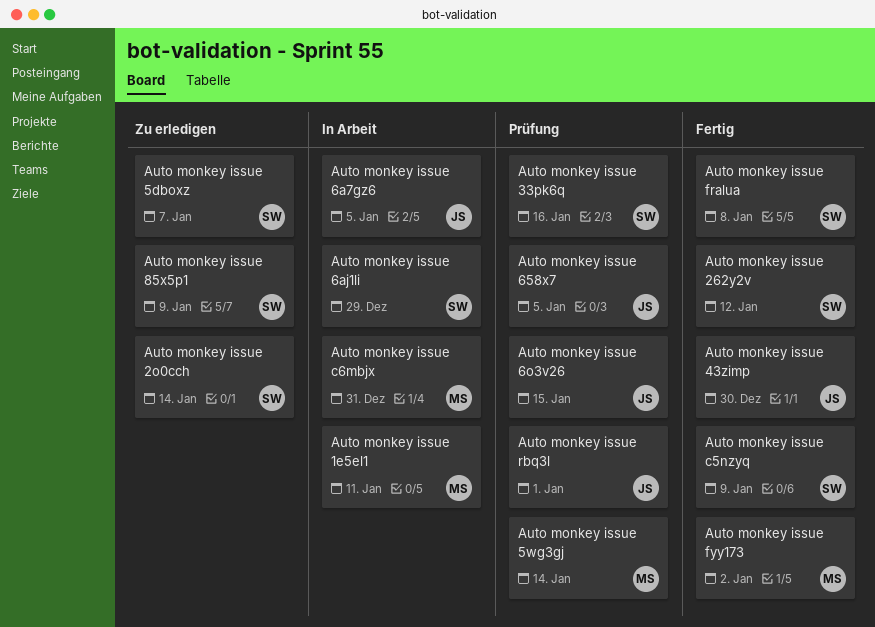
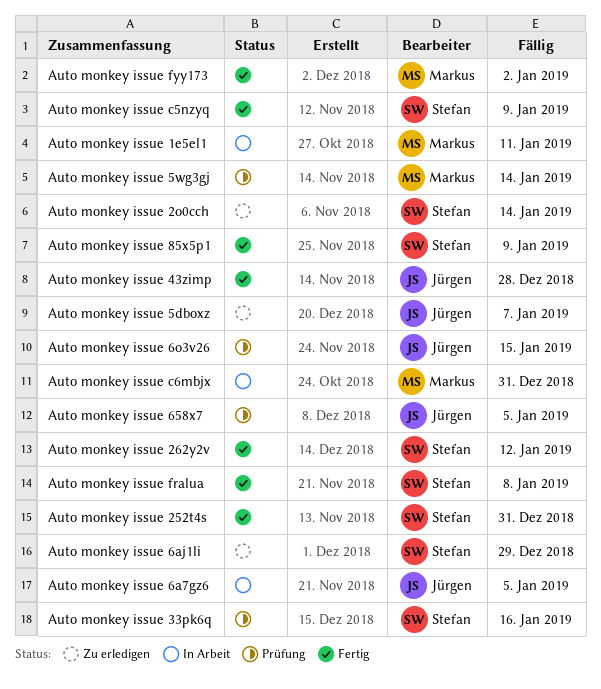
Auto monkey issue 252t4s: none -> present
Auto monkey issue 43zimp, due: Dec 30 -> Dec 28
Auto monkey issue 5dboxz, owner: Stefan -> Jürgen
Auto monkey issue 6aj1li, status: In Arbeit -> Zu erledigen
Auto monkey issue 85x5p1, status: Zu erledigen -> Fertig
Auto monkey issue rbq3l: present -> none

